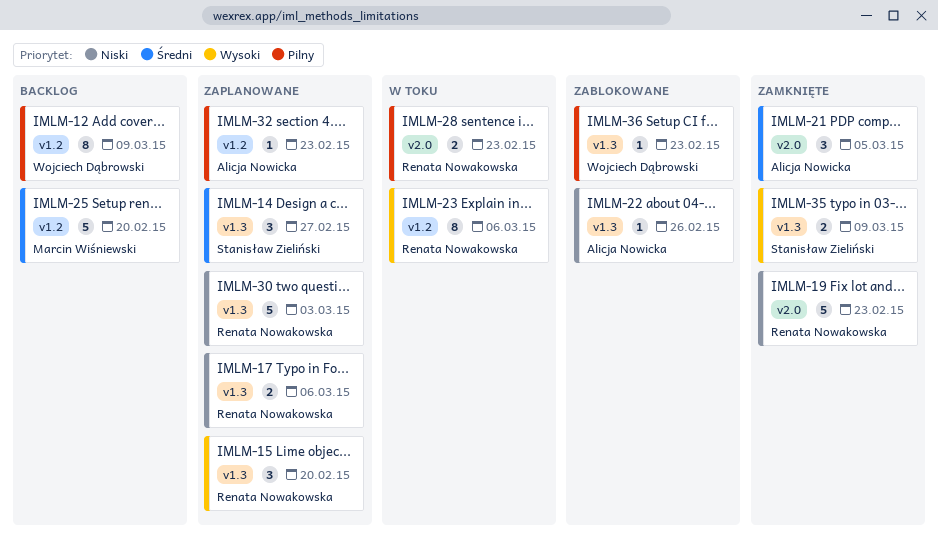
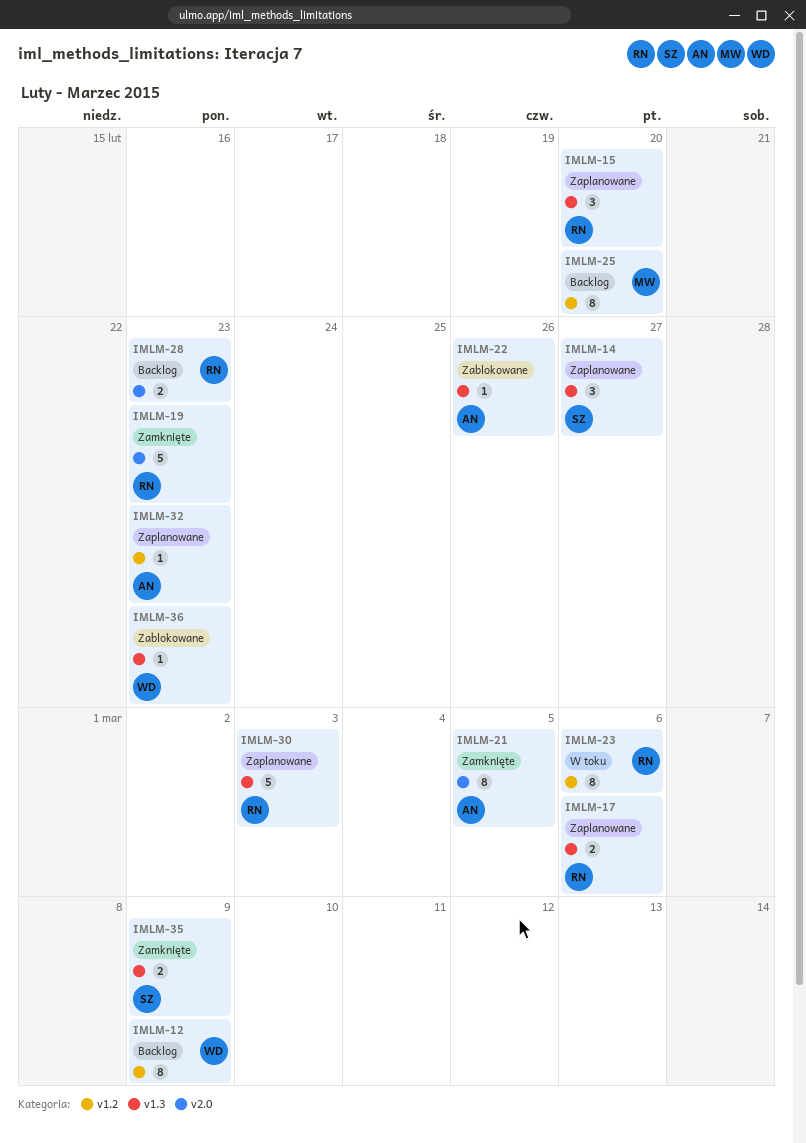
IMLM-21, estimate: 3 -> 8
IMLM-25, estimate: 5 -> 8
IMLM-28, status: W toku -> Backlog

